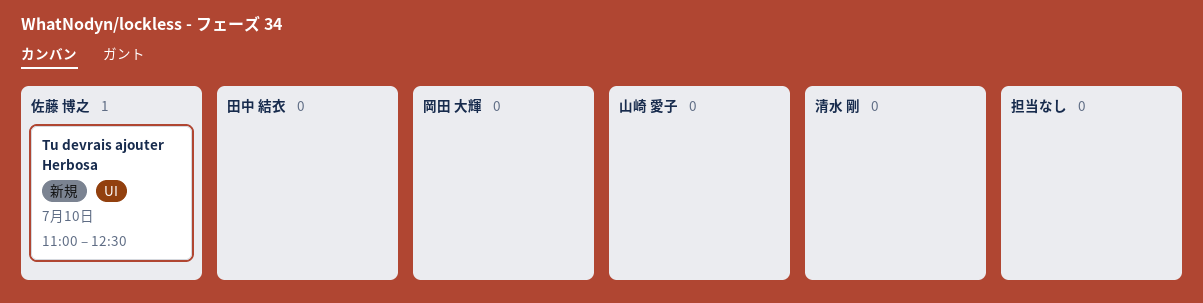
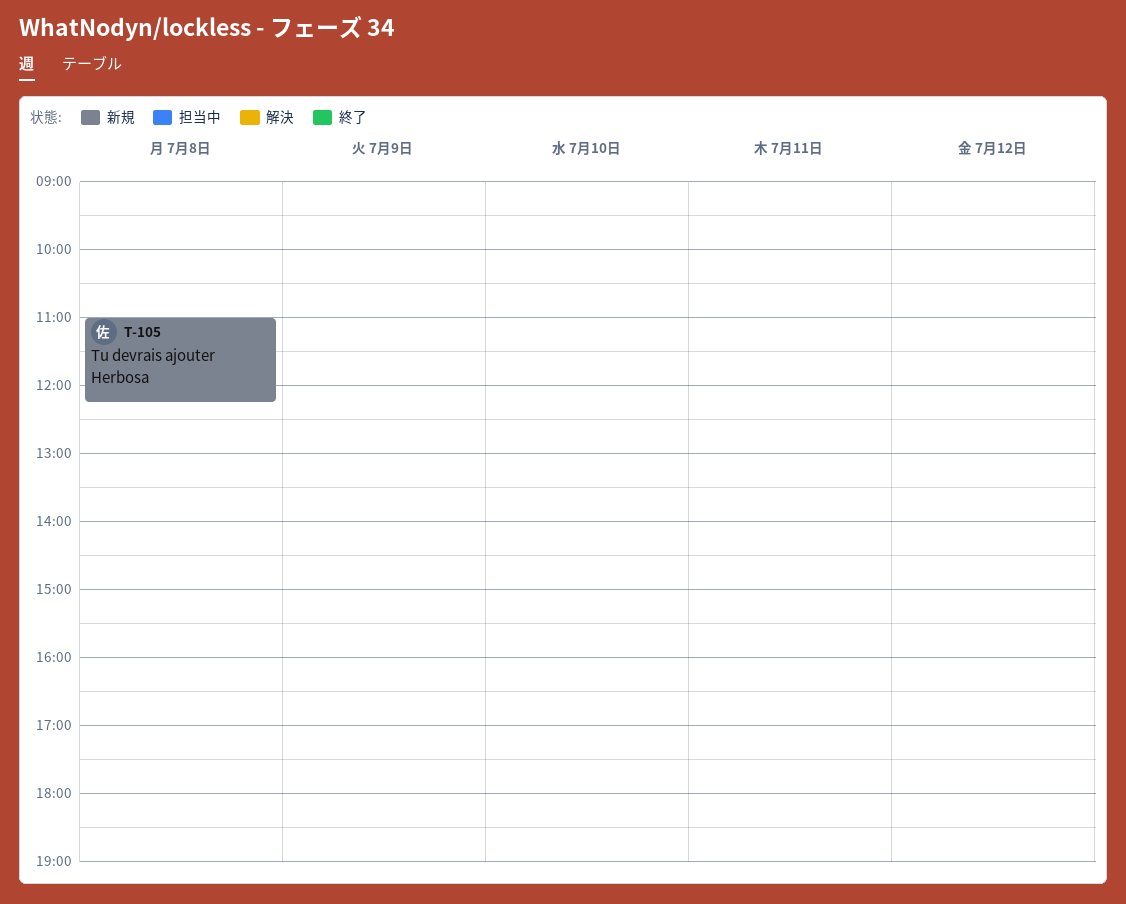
Tu devrais ajouter Herbosa, day: Jul 10 -> Jul 8
Tu devrais ajouter Herbosa, ends: 12:30 -> 12:15

